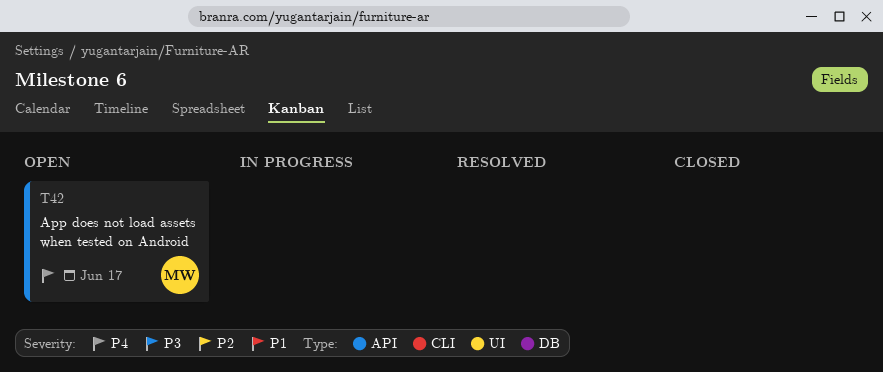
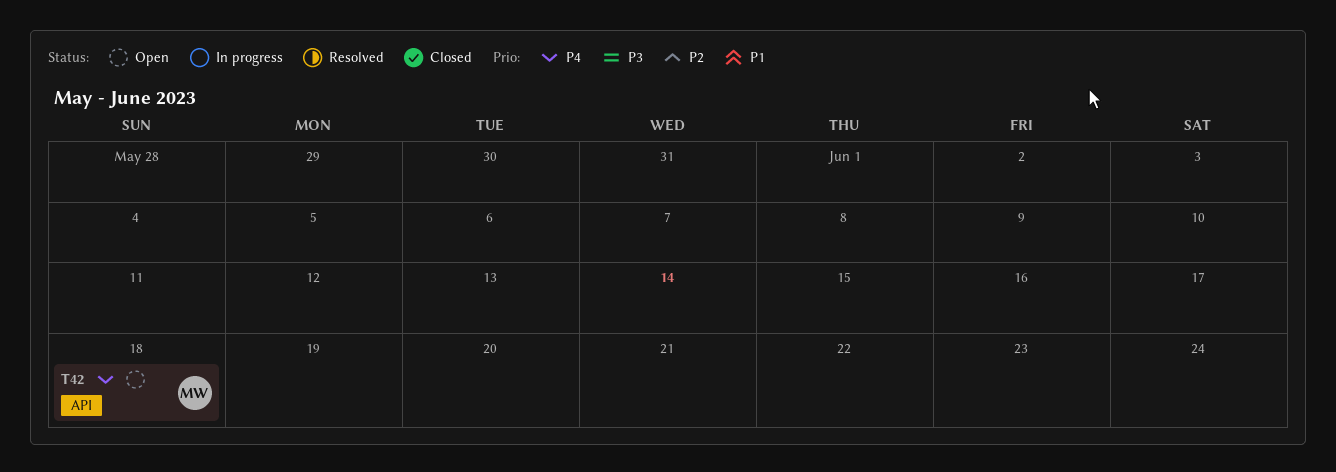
T42, due: Jun 17 -> Jun 18

